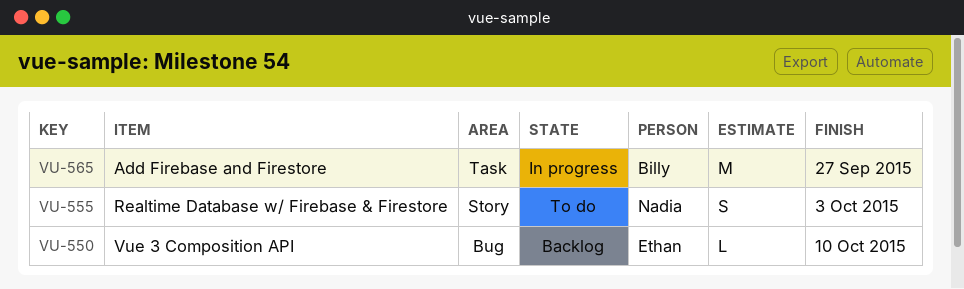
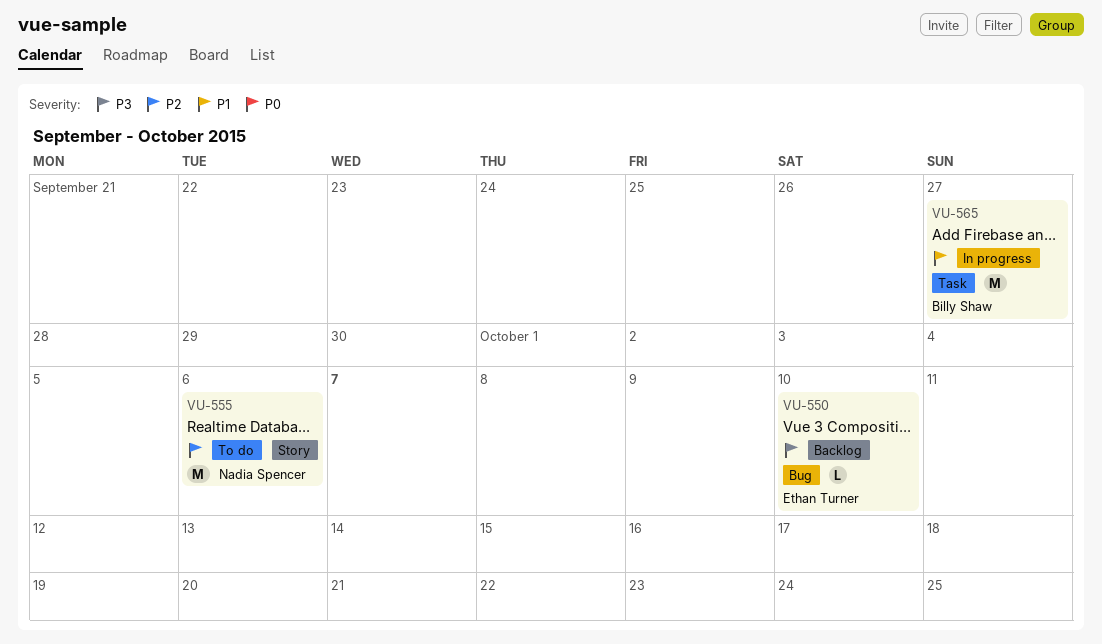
VU-555, estimate: S -> M
VU-555, due: Oct 3 -> Oct 6

